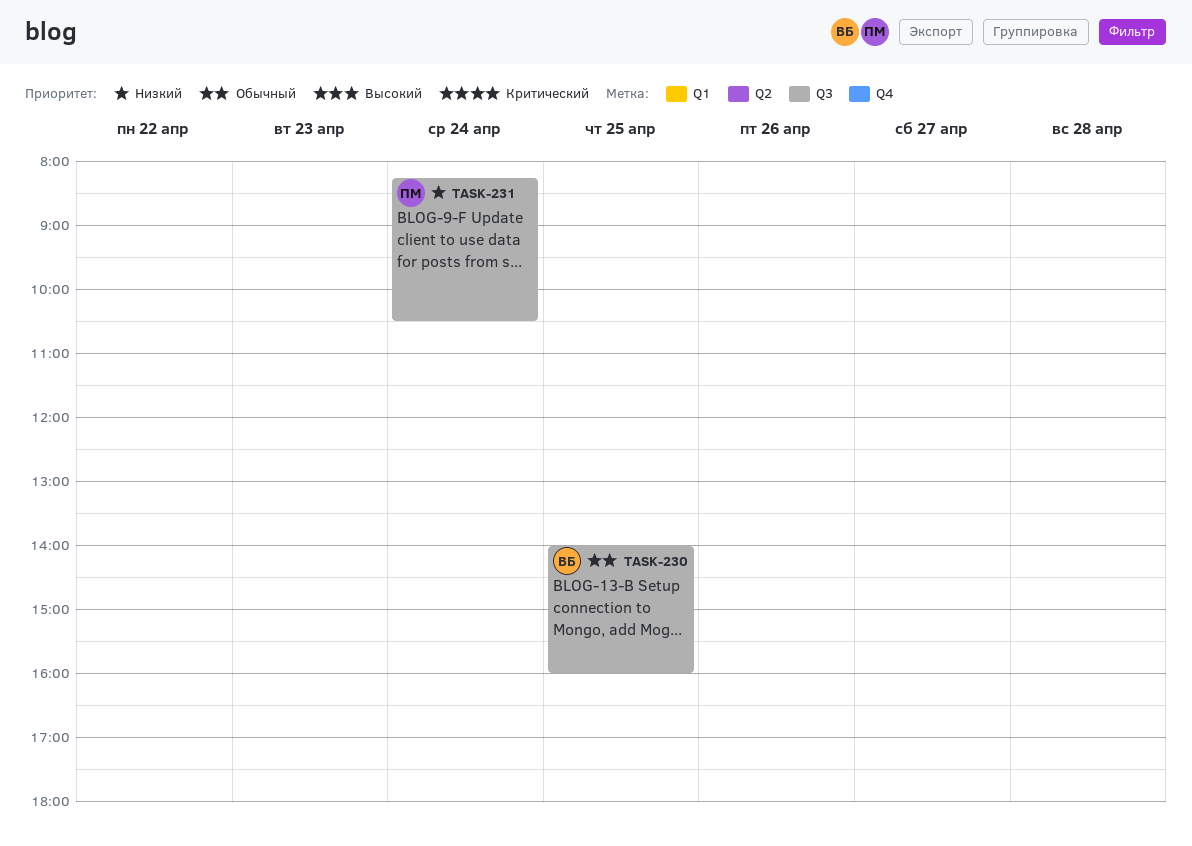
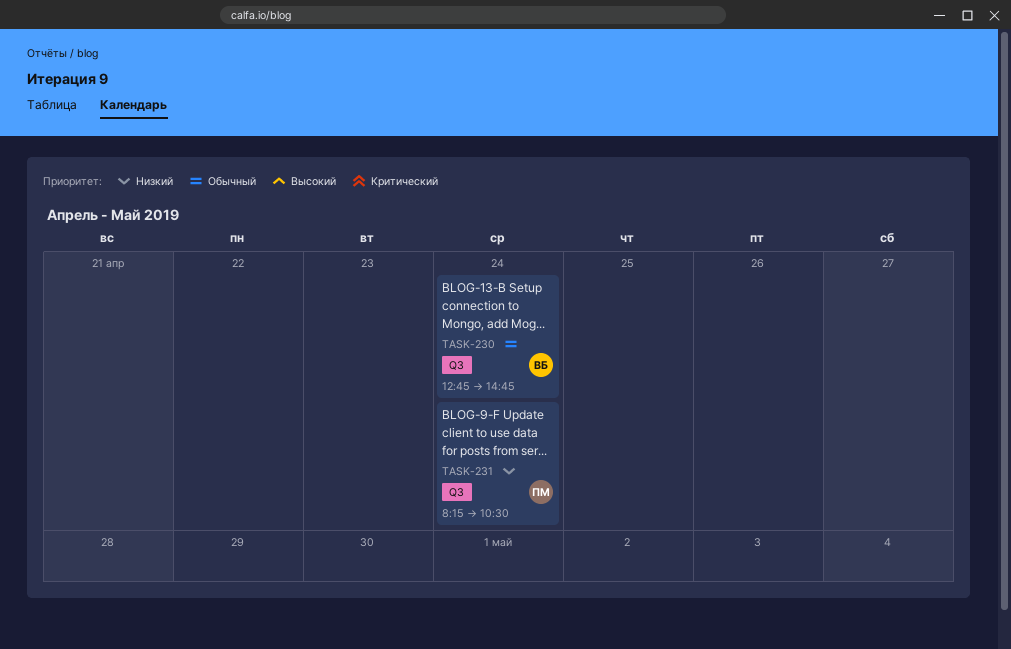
TASK-230, day: Apr 25 -> Apr 24
TASK-230, begins: 14:00 -> 12:45
TASK-230, ends: 16:00 -> 14:45

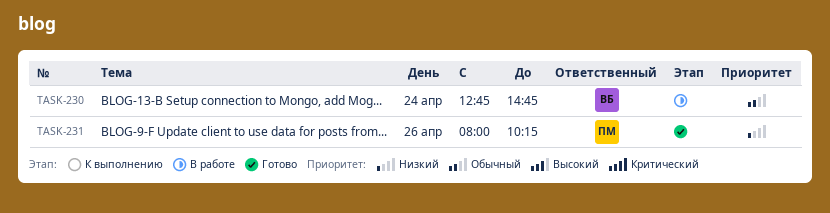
TASK-231, day: Apr 24 -> Apr 26
TASK-231, begins: 08:15 -> 08:00
TASK-231, ends: 10:30 -> 10:15

